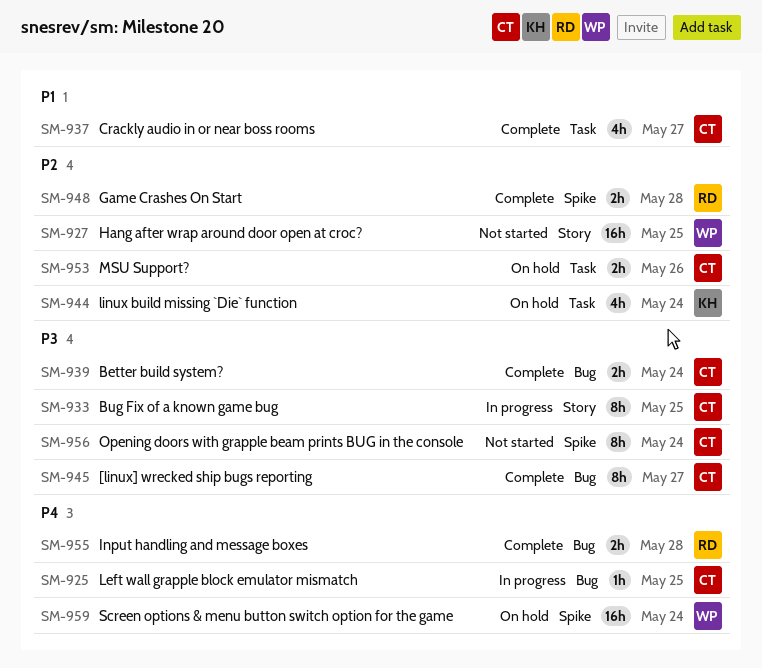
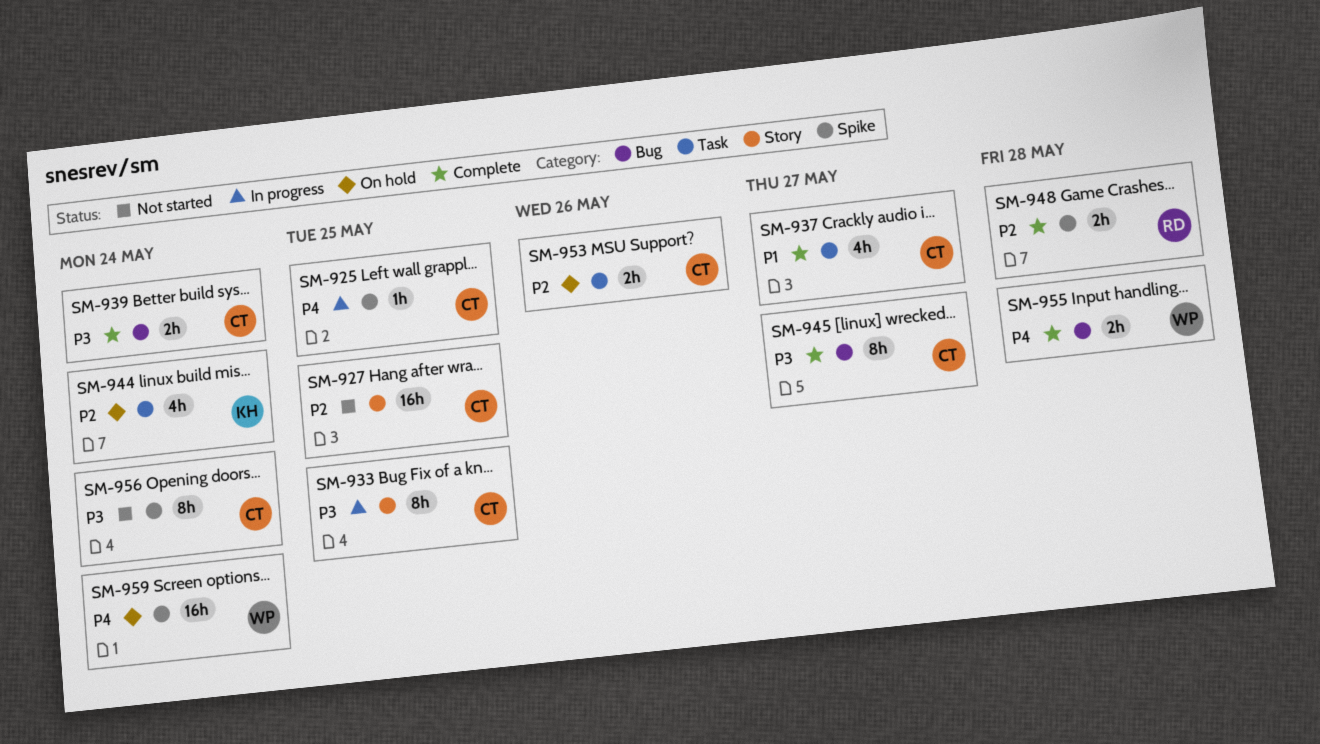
SM-925, label: Bug -> Spike
SM-927, owner: WP -> CT
SM-955, owner: RD -> WP

